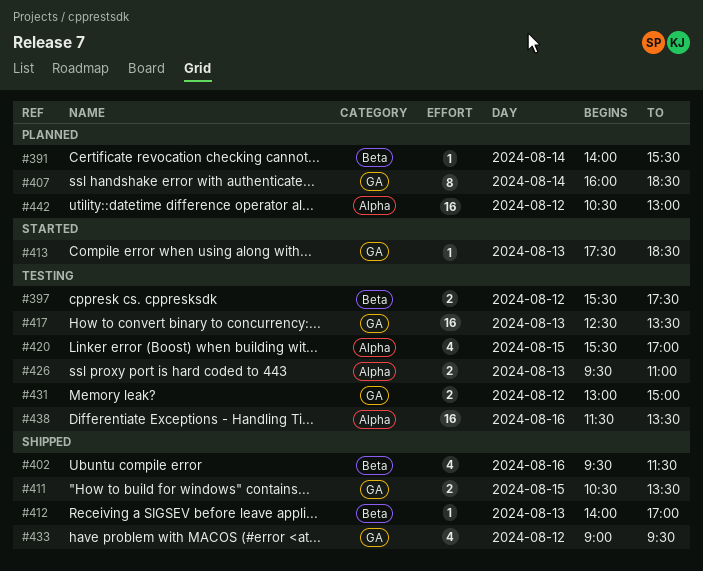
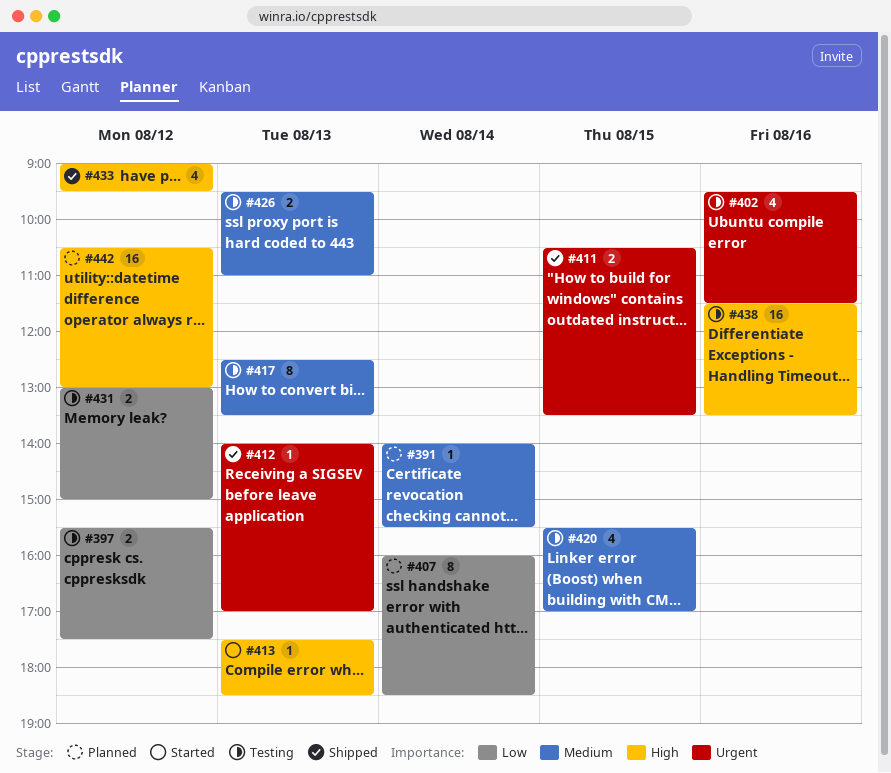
#402, status: Shipped -> Testing
#417, estimate: 16 -> 8

